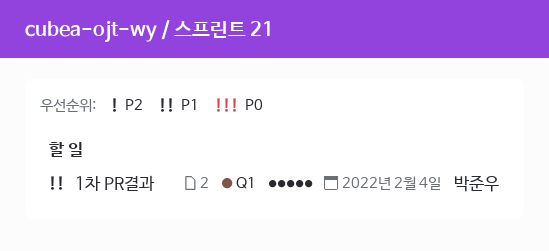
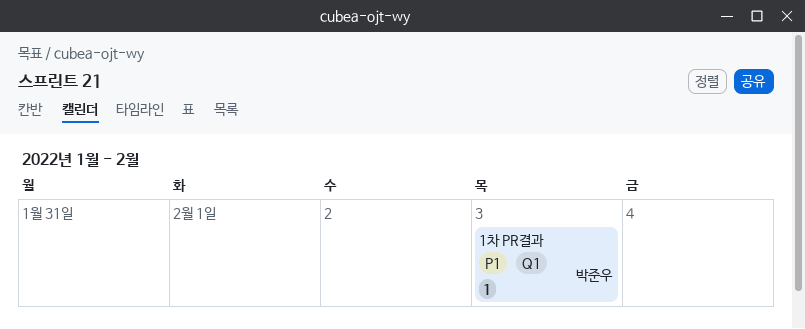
1차 PR결과, estimate: 5 -> 1
1차 PR결과, due: Feb 4 -> Feb 3

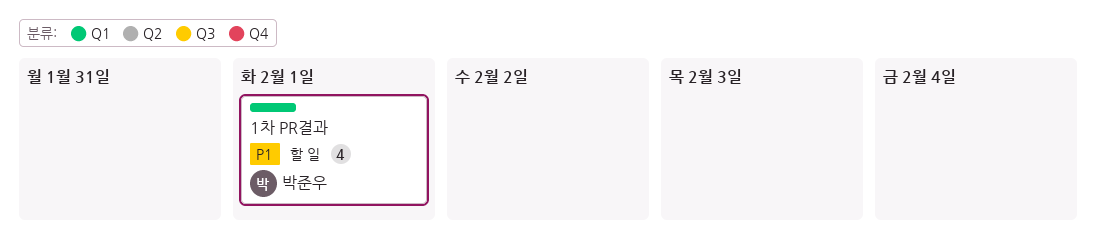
1차 PR결과, estimate: 1 -> 4
1차 PR결과, due: Feb 3 -> Feb 1

